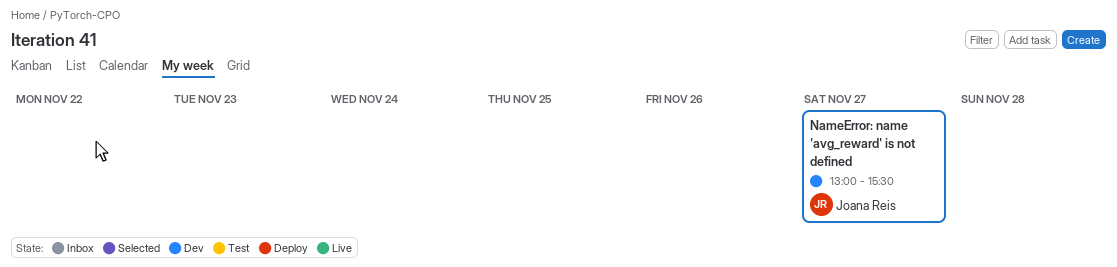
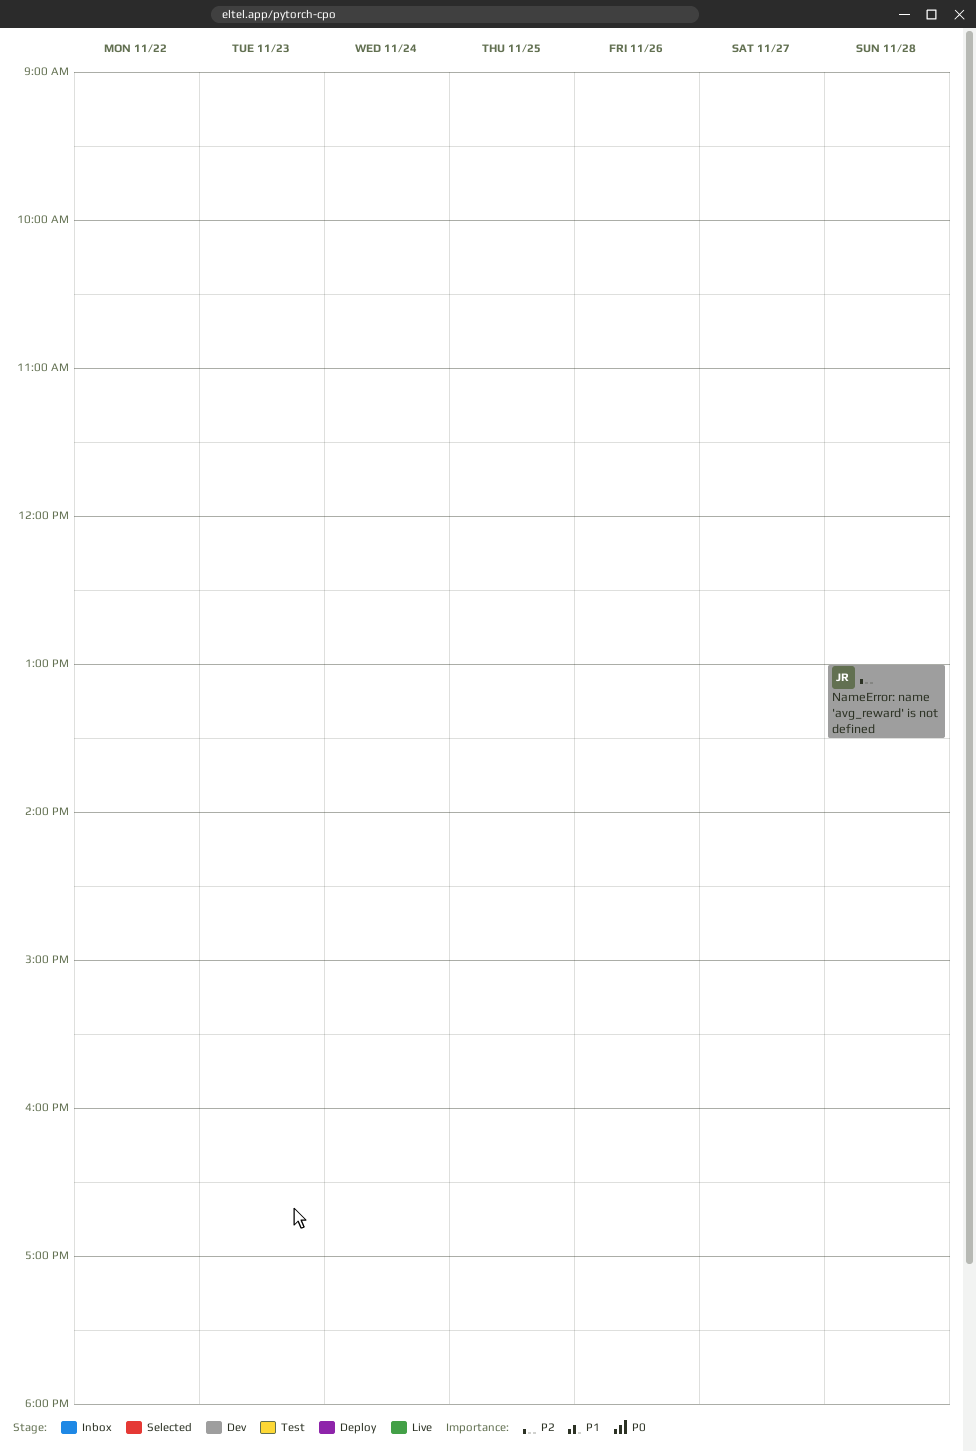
NameError: name 'avg_reward' is not defined, day: Nov 27 -> Nov 28
NameError: name 'avg_reward' is not defined, ends: 15:30 -> 13:30

